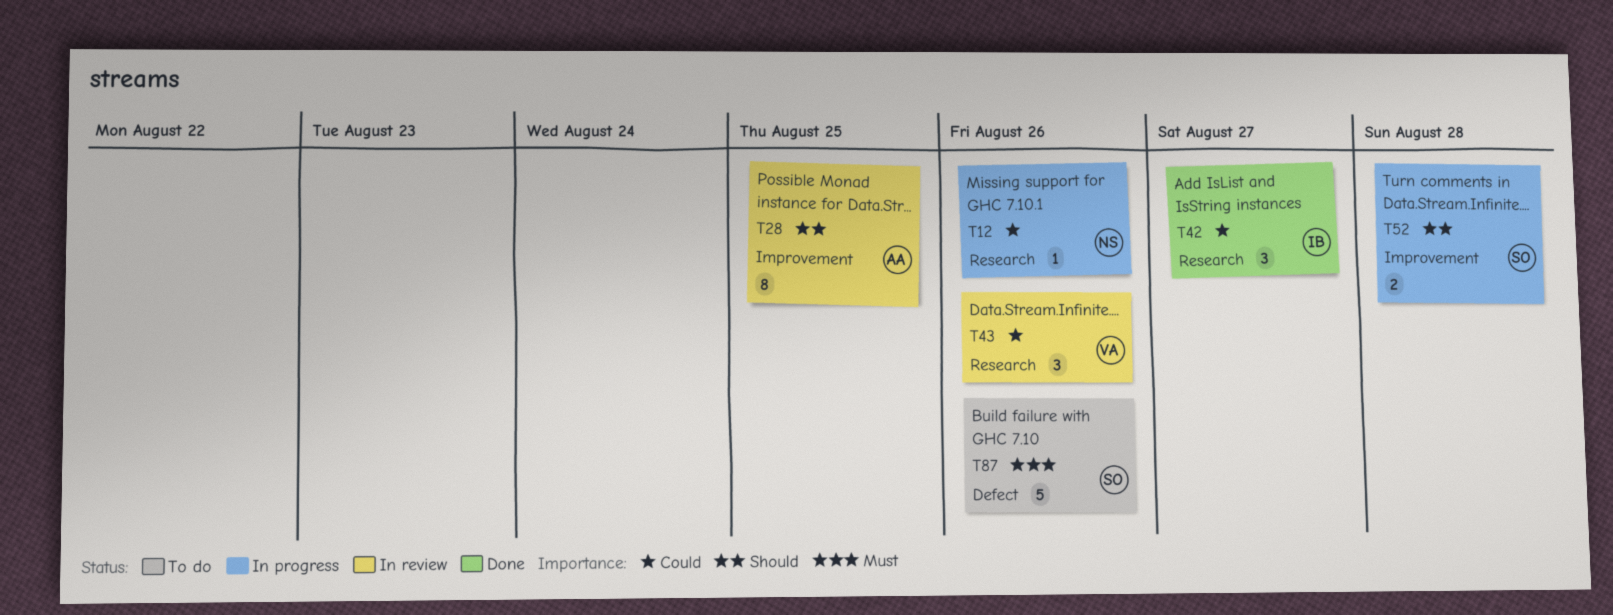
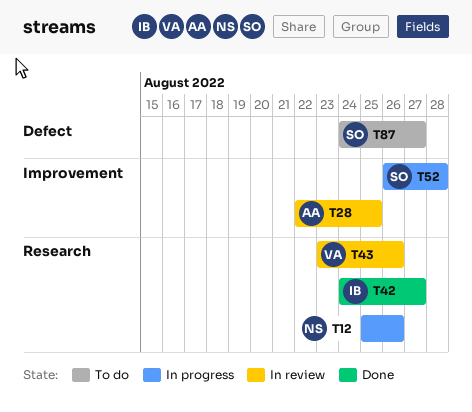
T87, due: Aug 26 -> Aug 27

